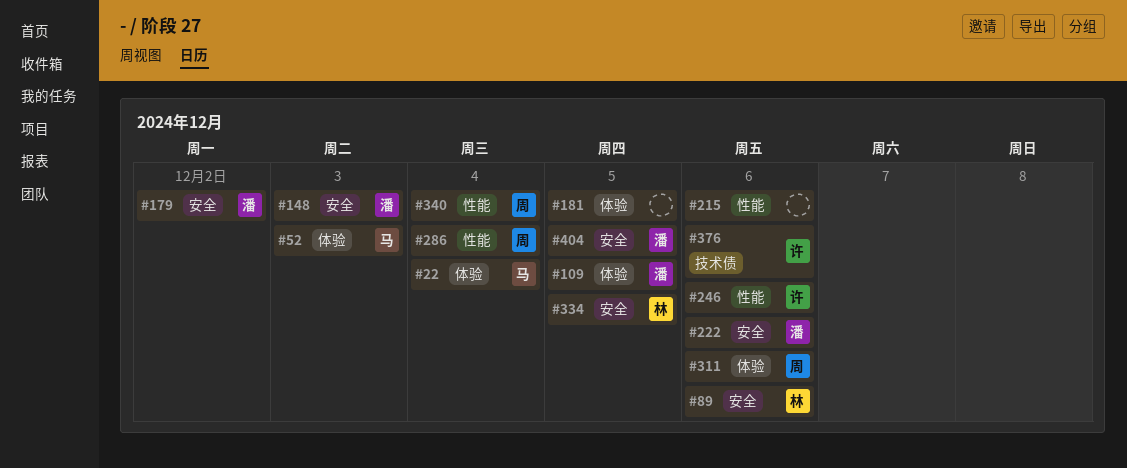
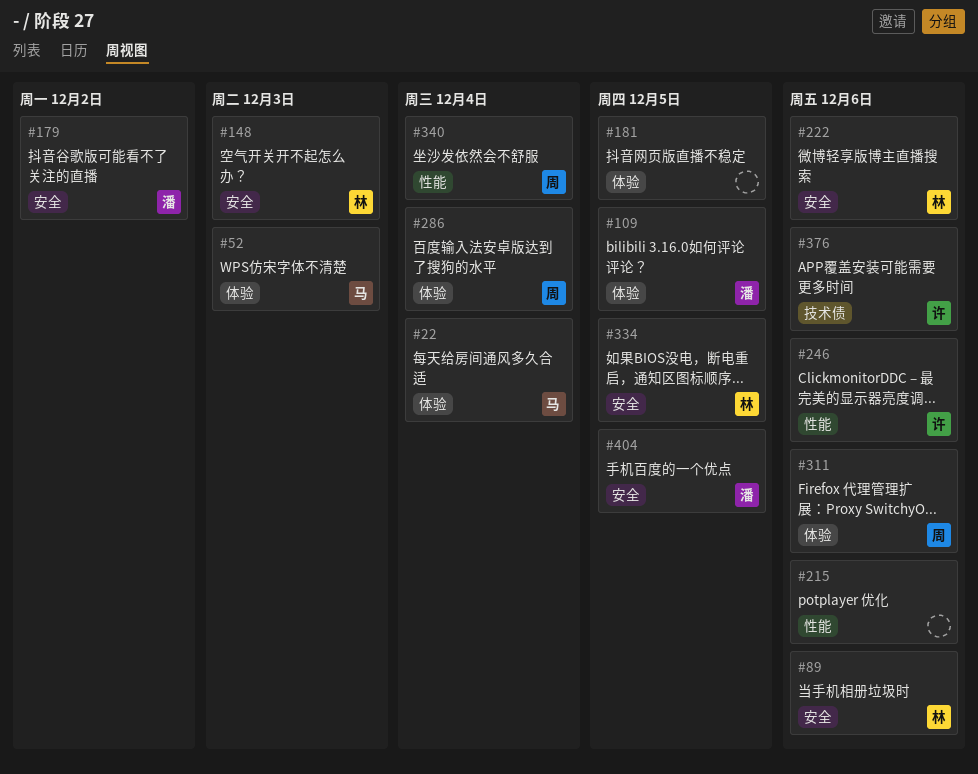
#148, owner: 潘 -> 林
#222, owner: 潘 -> 林
#286, label: 性能 -> 体验

